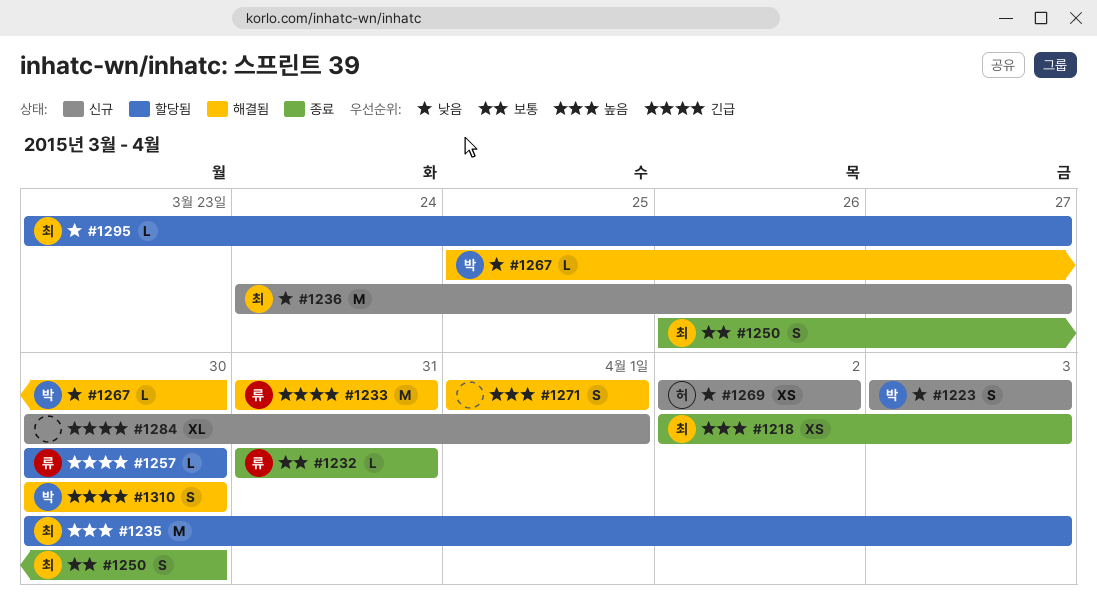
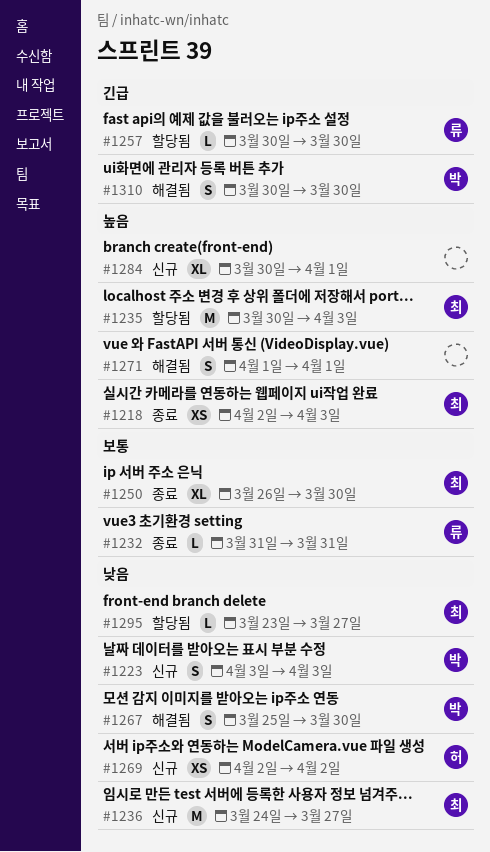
#1233: present -> none
#1250, estimate: S -> XL
#1267, estimate: L -> S
#1284, priority: 긴급 -> 높음

